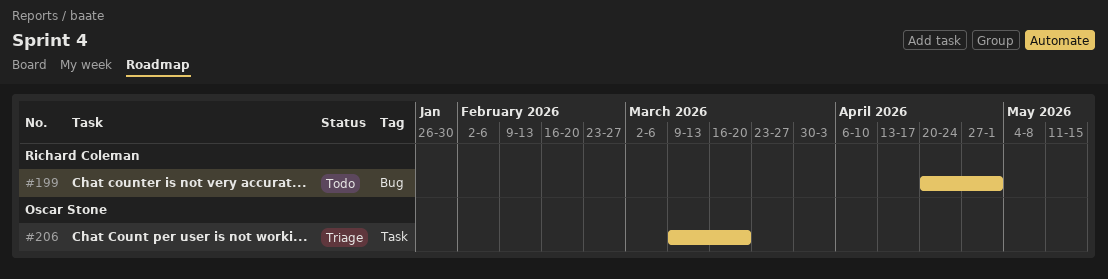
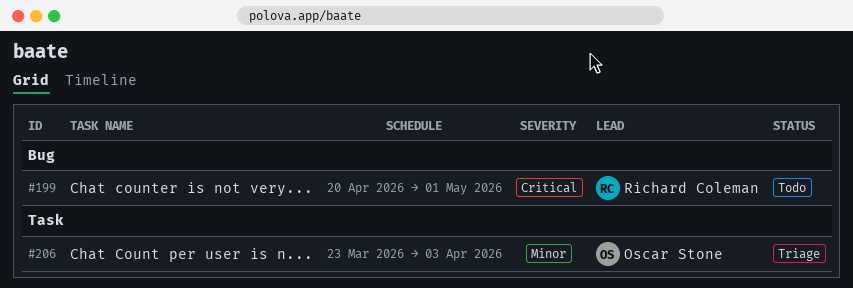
#206, start: Mar 9 -> Mar 23
#206, due: Mar 20 -> Apr 3

